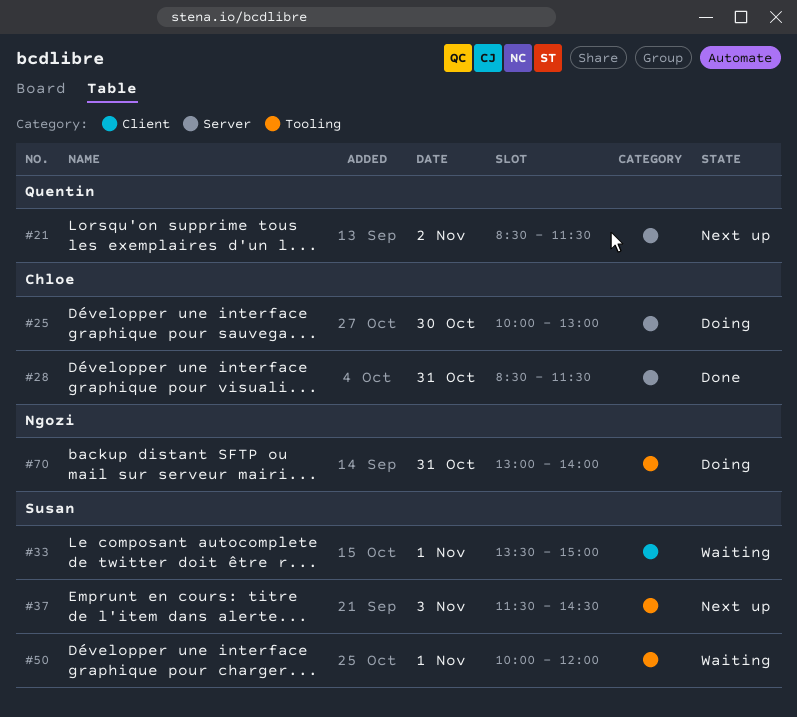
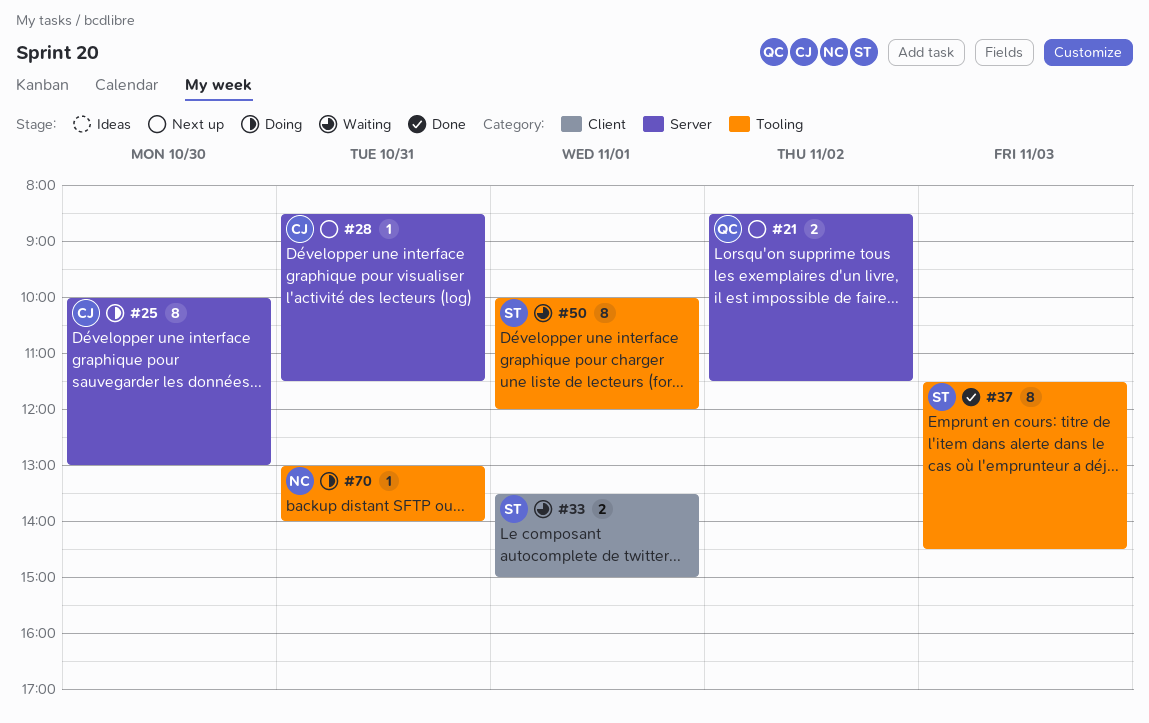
#28, status: Done -> Next up
#37, status: Next up -> Done

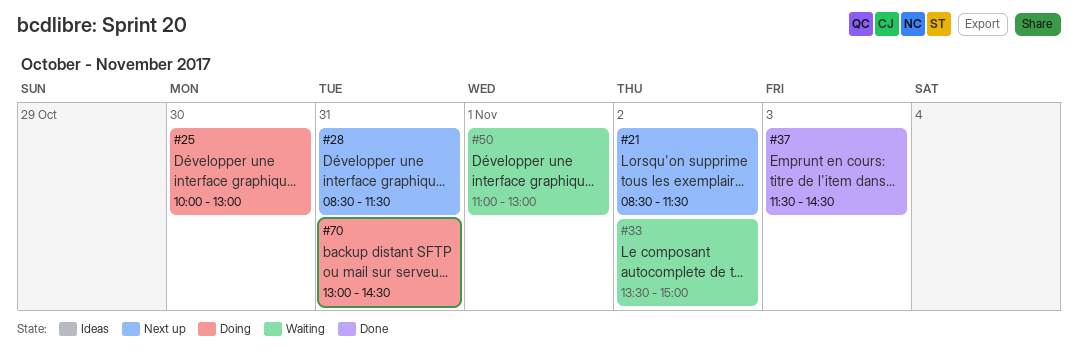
#33, day: Nov 1 -> Nov 2
#50, begins: 10:00 -> 11:00
#50, ends: 12:00 -> 13:00
#70, ends: 14:00 -> 14:30

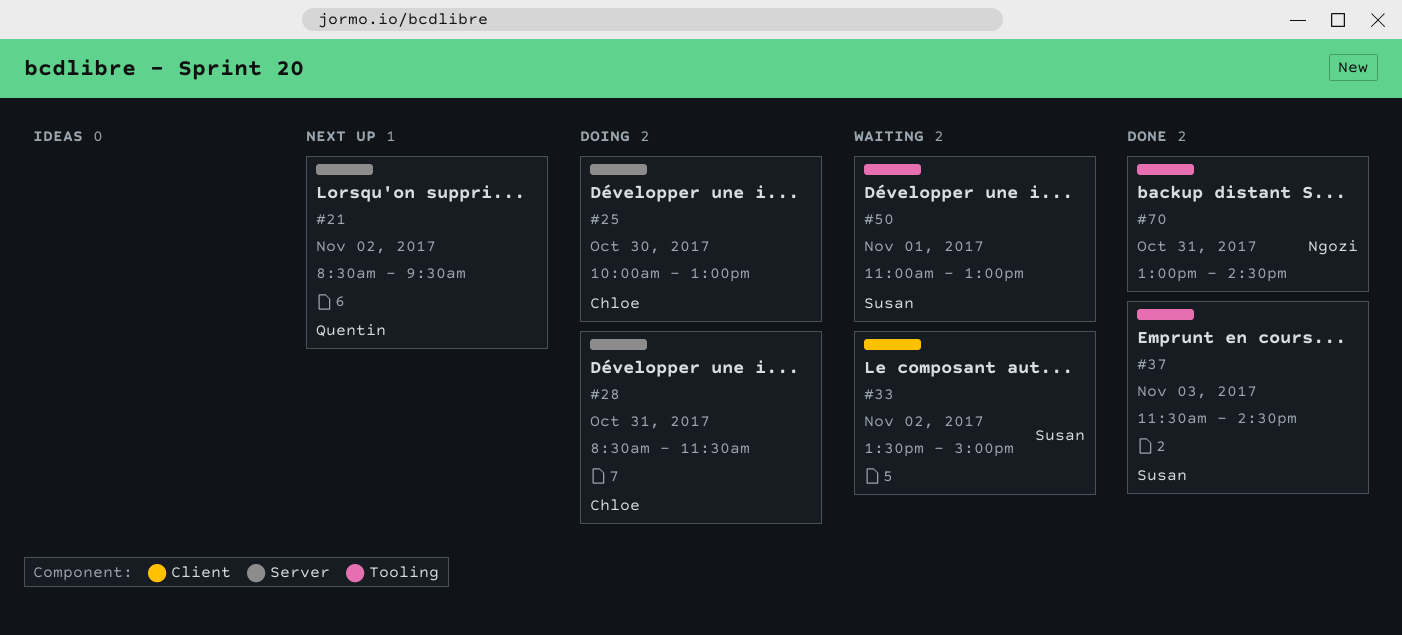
#21, ends: 11:30 -> 09:30
#28, status: Next up -> Doing
#70, status: Doing -> Done

